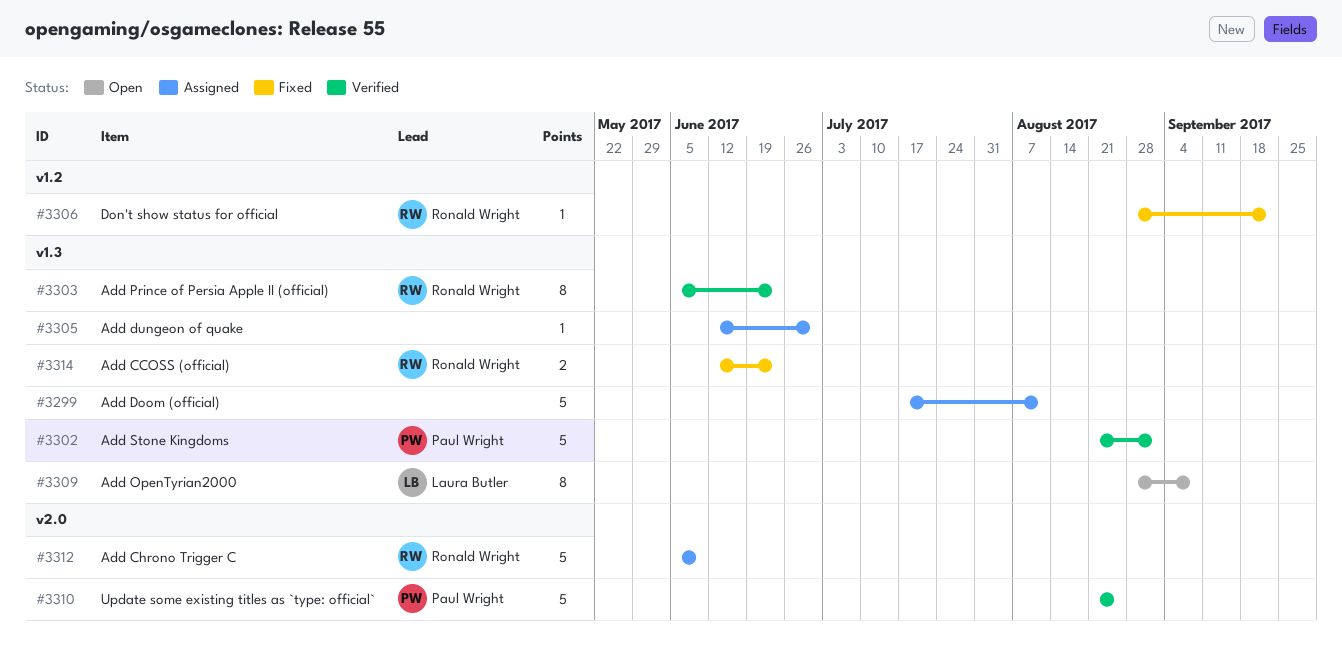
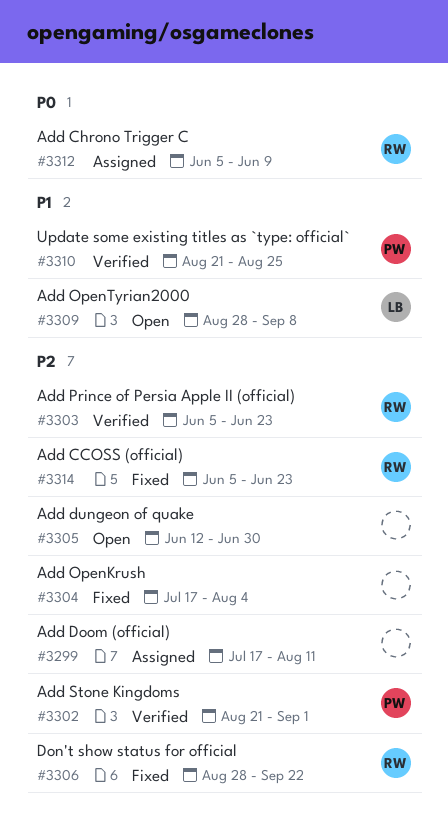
#3304: none -> present
#3305, status: Assigned -> Open
#3314, start: Jun 12 -> Jun 5

